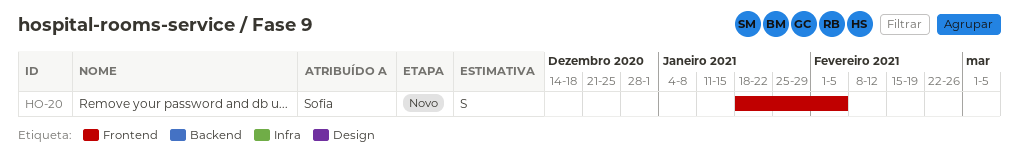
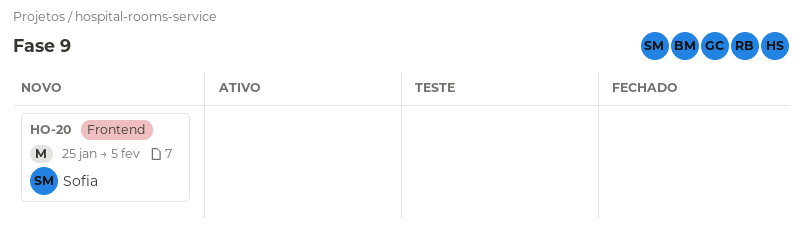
HO-20, estimate: S -> M
HO-20, start: Jan 18 -> Jan 25

